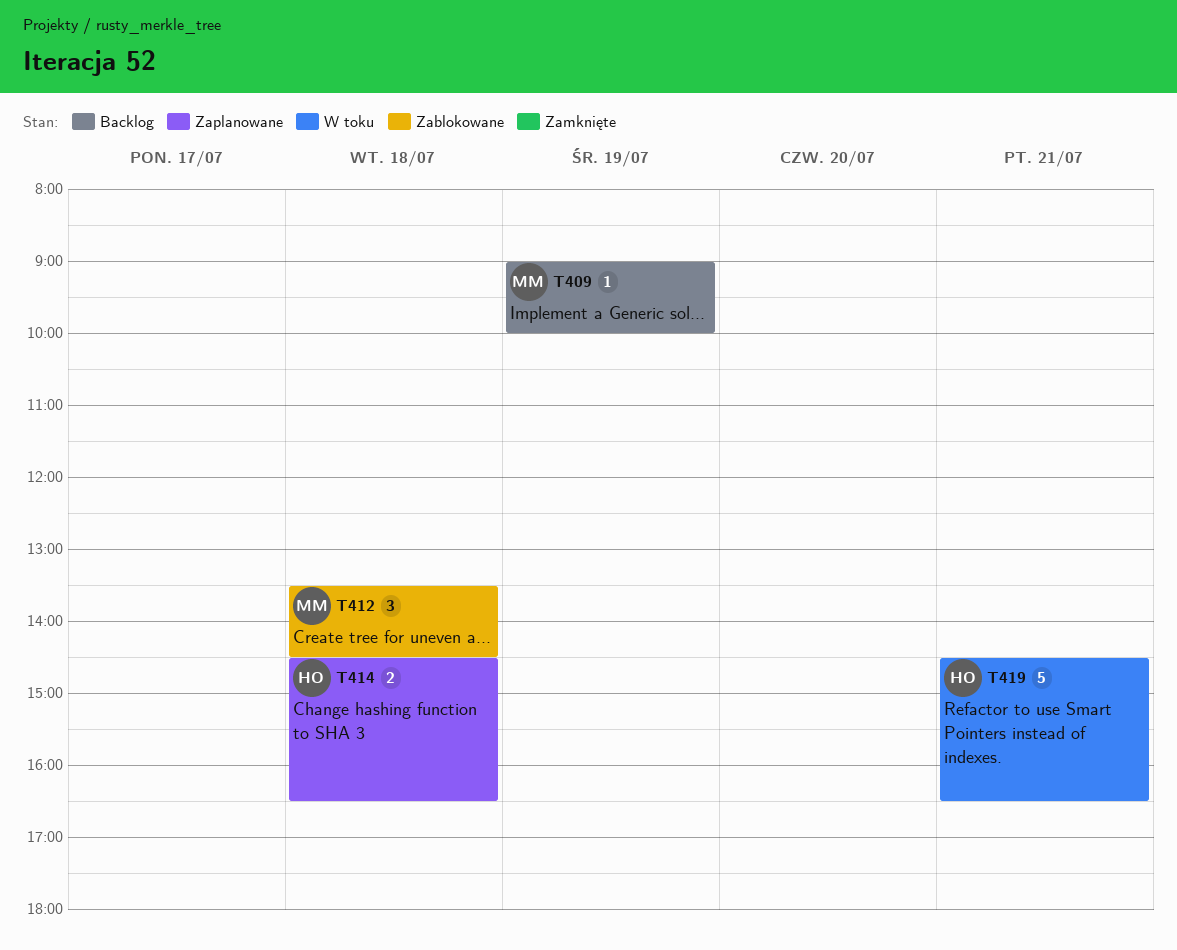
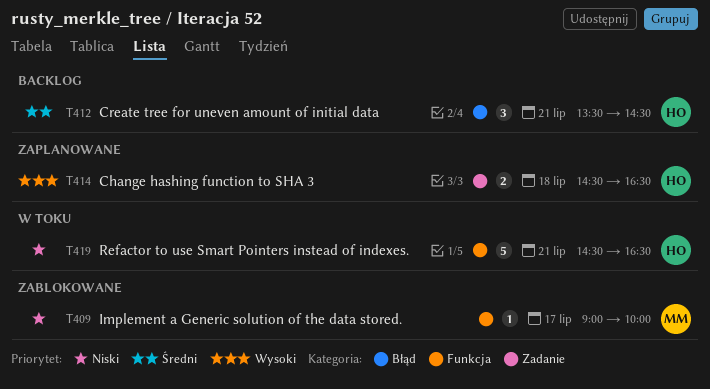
T409, status: Backlog -> Zablokowane
T409, day: Jul 19 -> Jul 17
T412, status: Zablokowane -> Backlog
T412, owner: MM -> HO
T412, day: Jul 18 -> Jul 21

